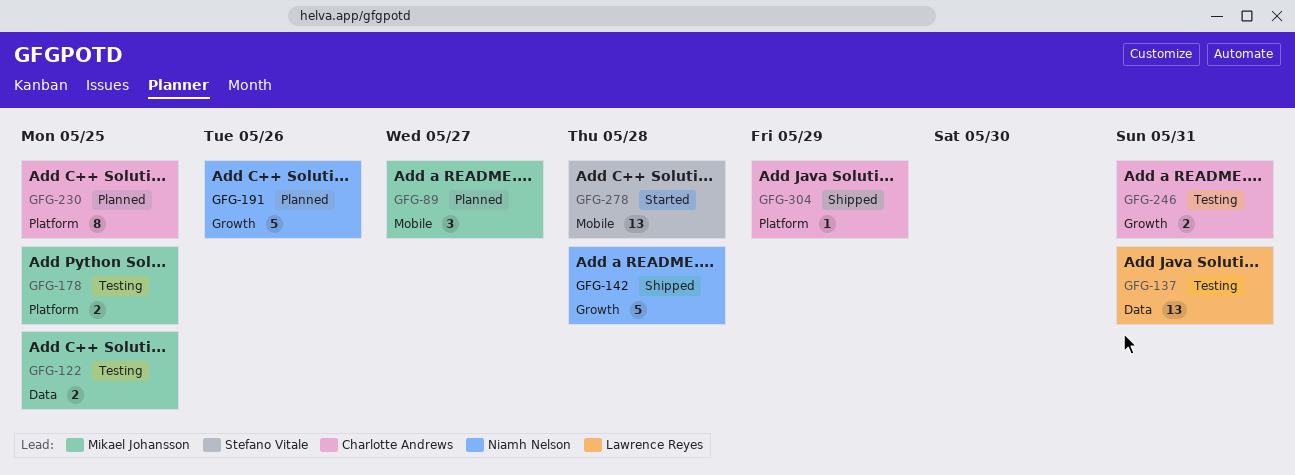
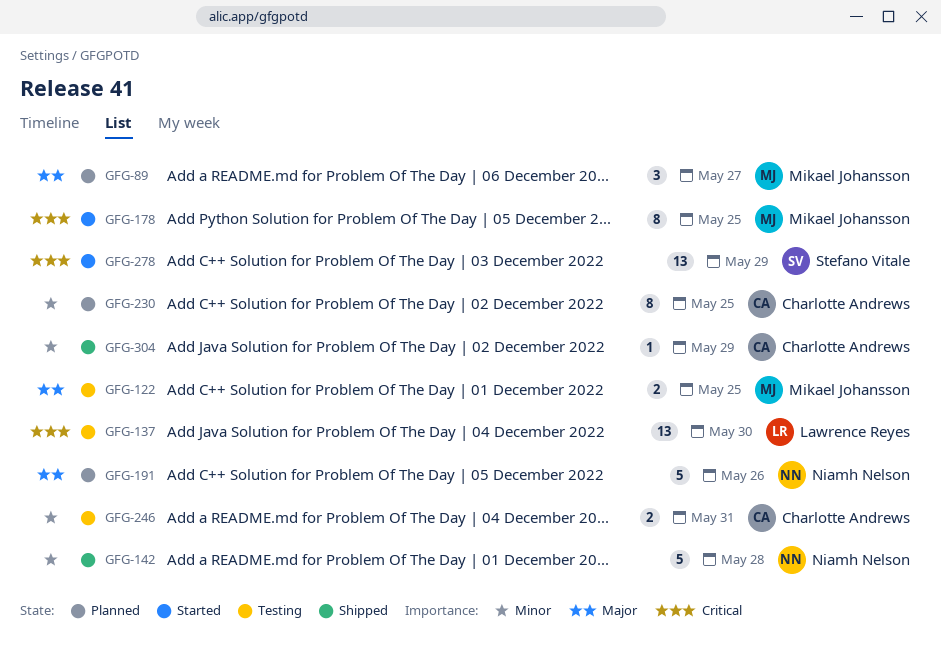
GFG-137, due: May 31 -> May 30
GFG-178, status: Testing -> Started
GFG-178, estimate: 2 -> 8
GFG-278, due: May 28 -> May 29

